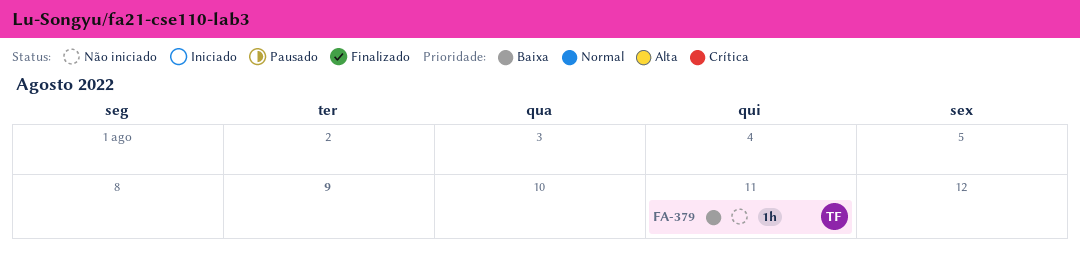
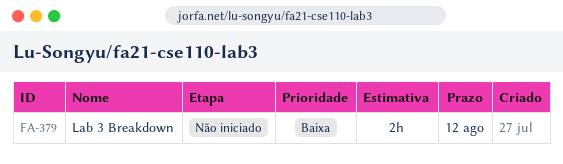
FA-379, estimate: 1h -> 2h
FA-379, due: Aug 11 -> Aug 12

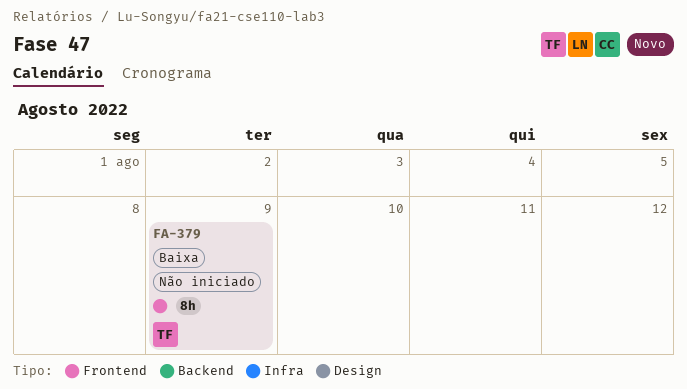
FA-379, estimate: 2h -> 8h
FA-379, due: Aug 12 -> Aug 9

